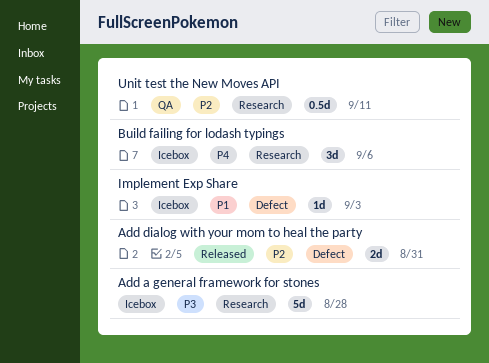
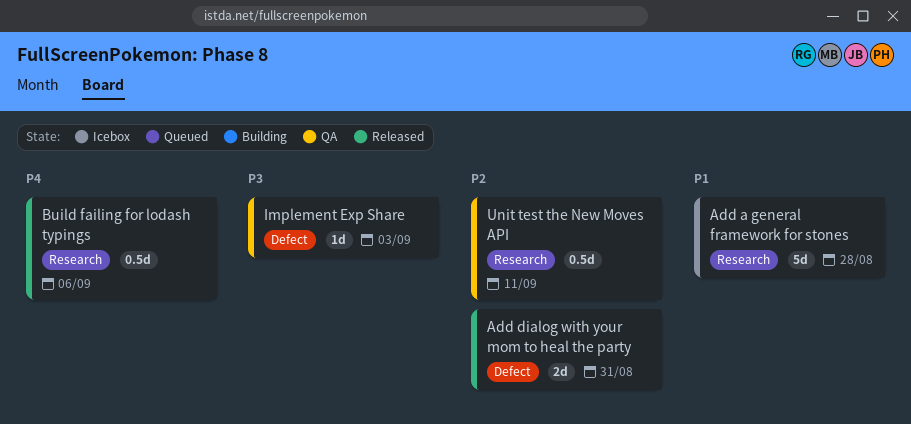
Add a general framework for stones, priority: P3 -> P1
Build failing for lodash typings, status: Icebox -> Released
Build failing for lodash typings, estimate: 3d -> 0.5d
Implement Exp Share, status: Icebox -> QA
Implement Exp Share, priority: P1 -> P3

